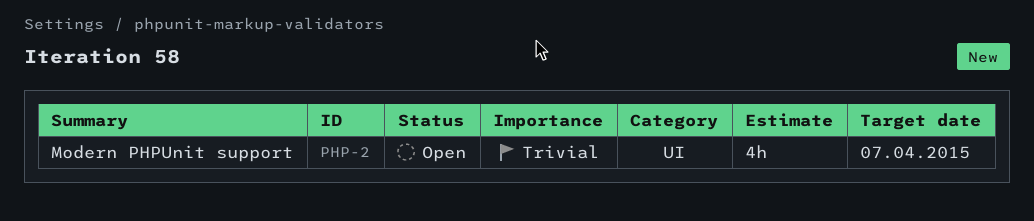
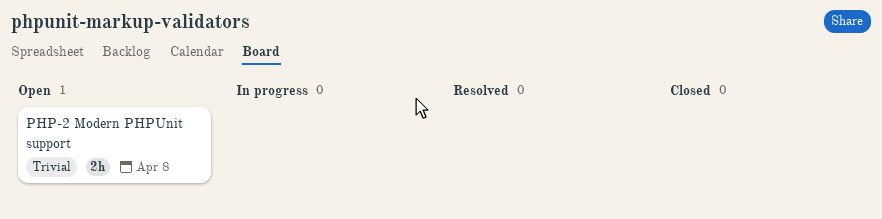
PHP-2, estimate: 4h -> 2h
PHP-2, due: Apr 7 -> Apr 8

